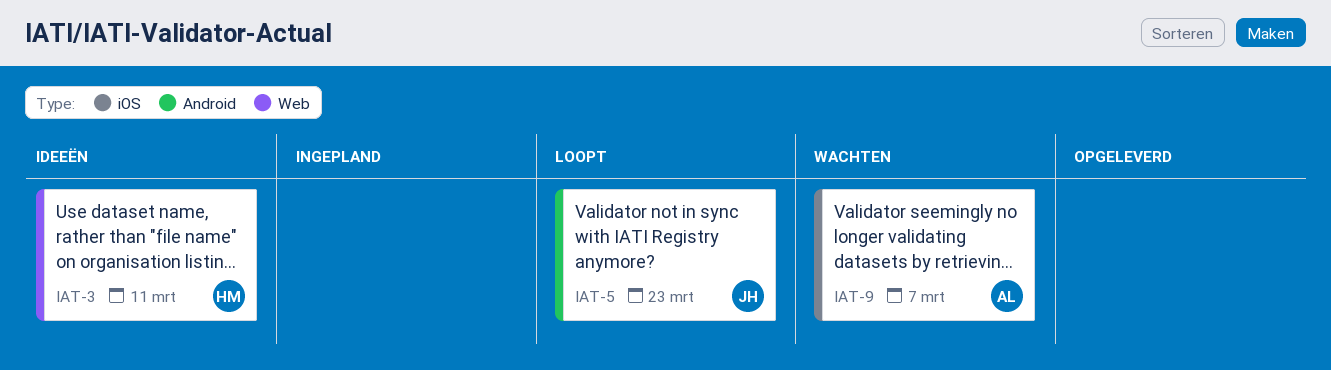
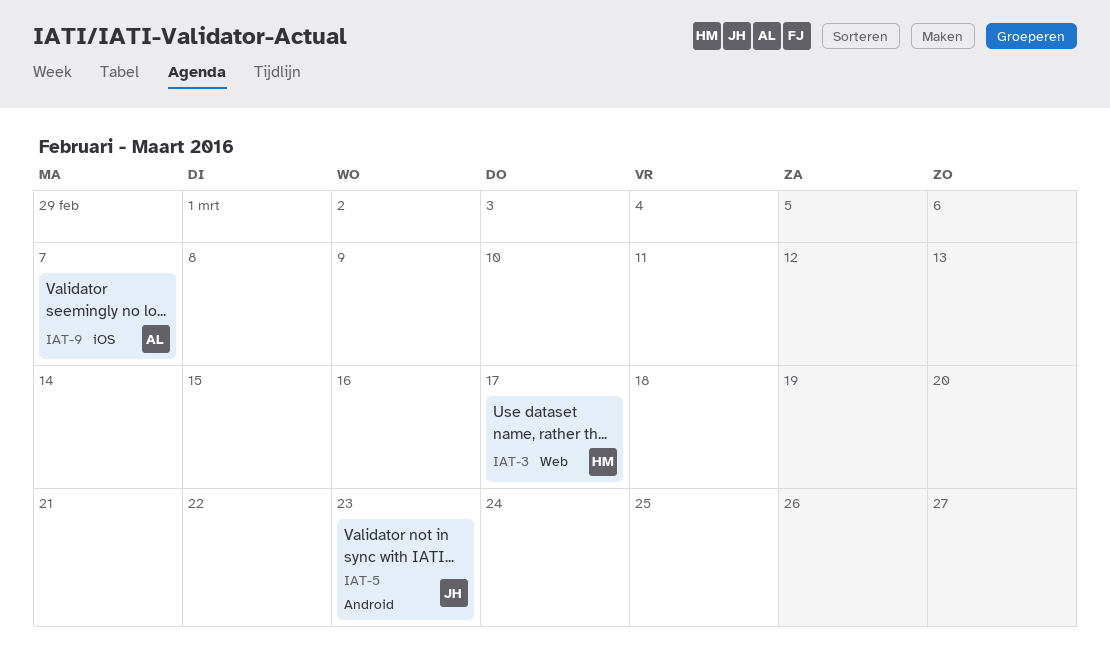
IAT-3, due: Mar 11 -> Mar 17

